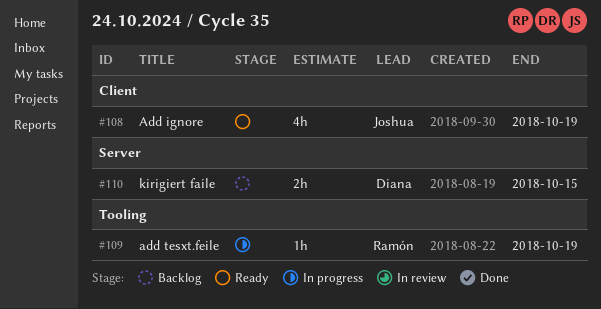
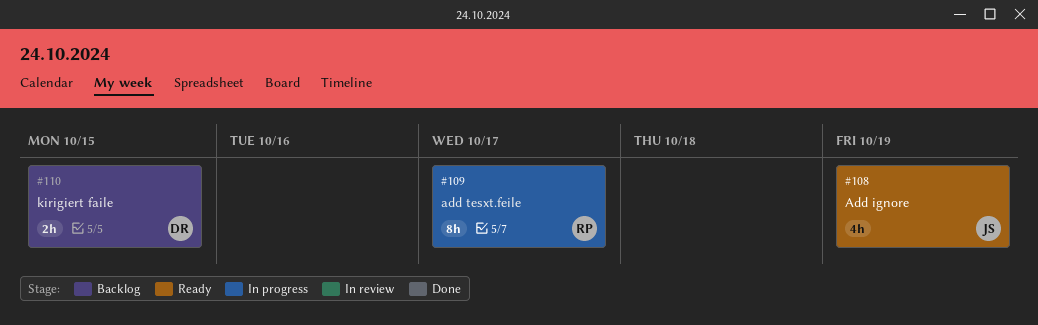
#109, estimate: 1h -> 8h
#109, due: Oct 19 -> Oct 17

